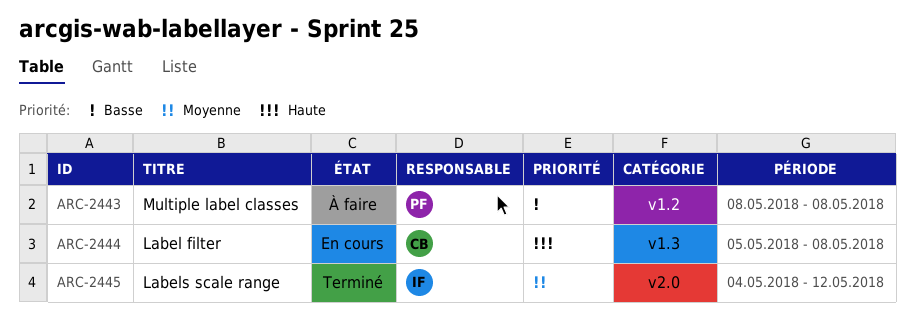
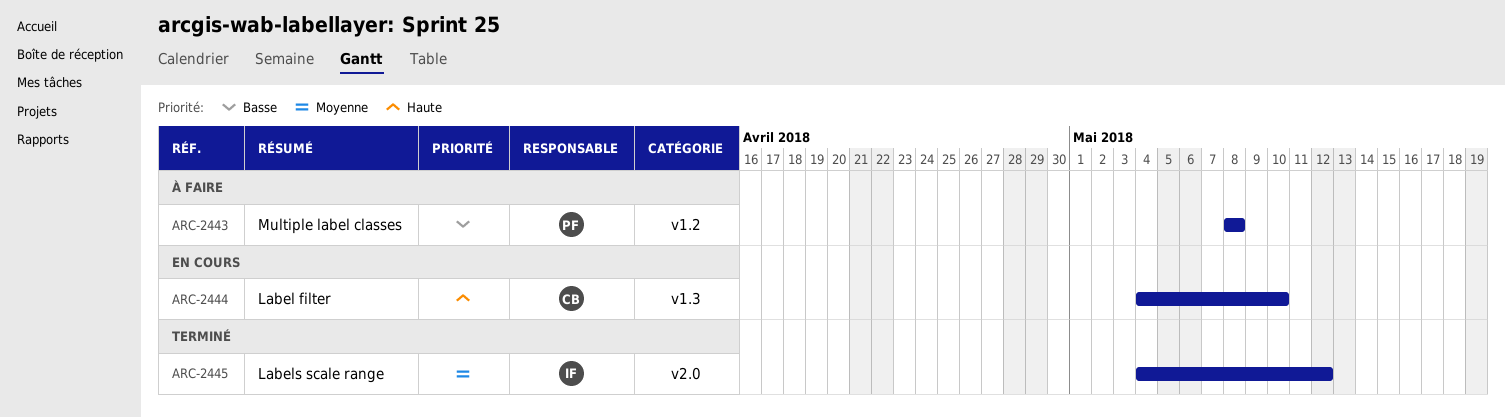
ARC-2444, start: May 5 -> May 4
ARC-2444, due: May 8 -> May 10

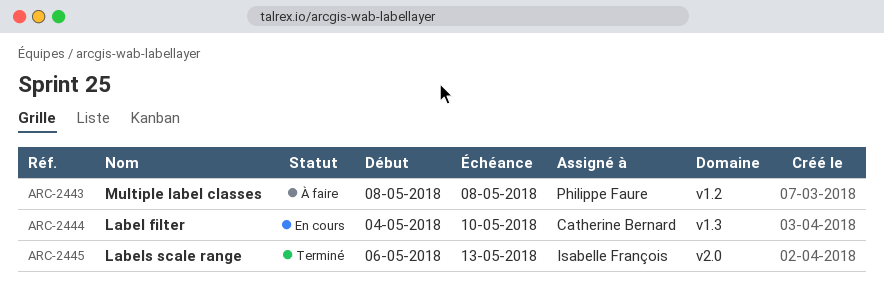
ARC-2445, start: May 4 -> May 6
ARC-2445, due: May 12 -> May 13

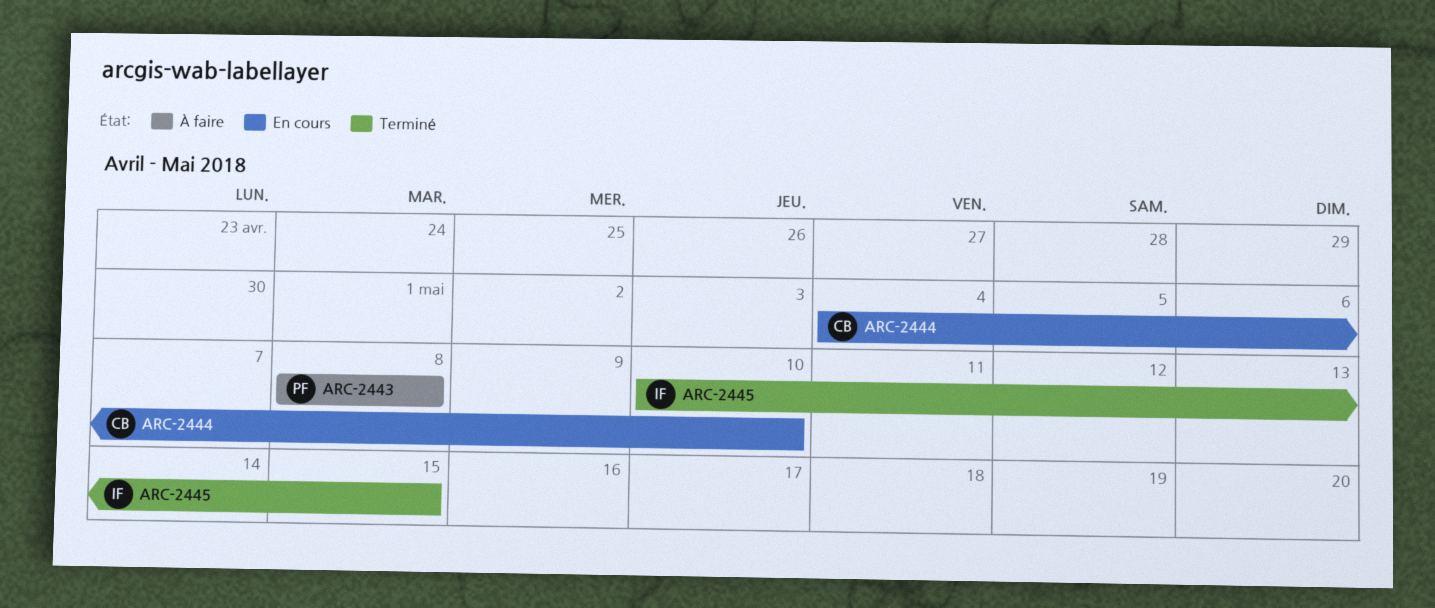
ARC-2445, start: May 6 -> May 10
ARC-2445, due: May 13 -> May 15

